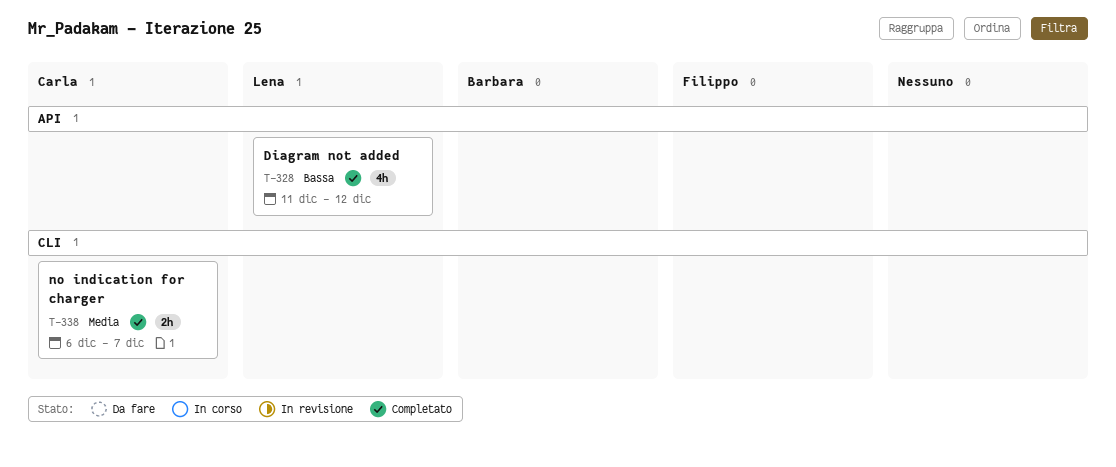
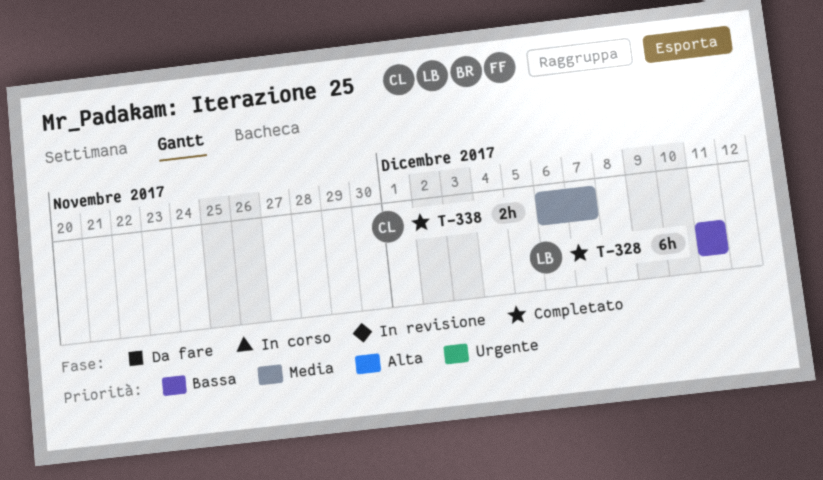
T-328, estimate: 4h -> 6h
T-328, due: Dec 12 -> Dec 11

